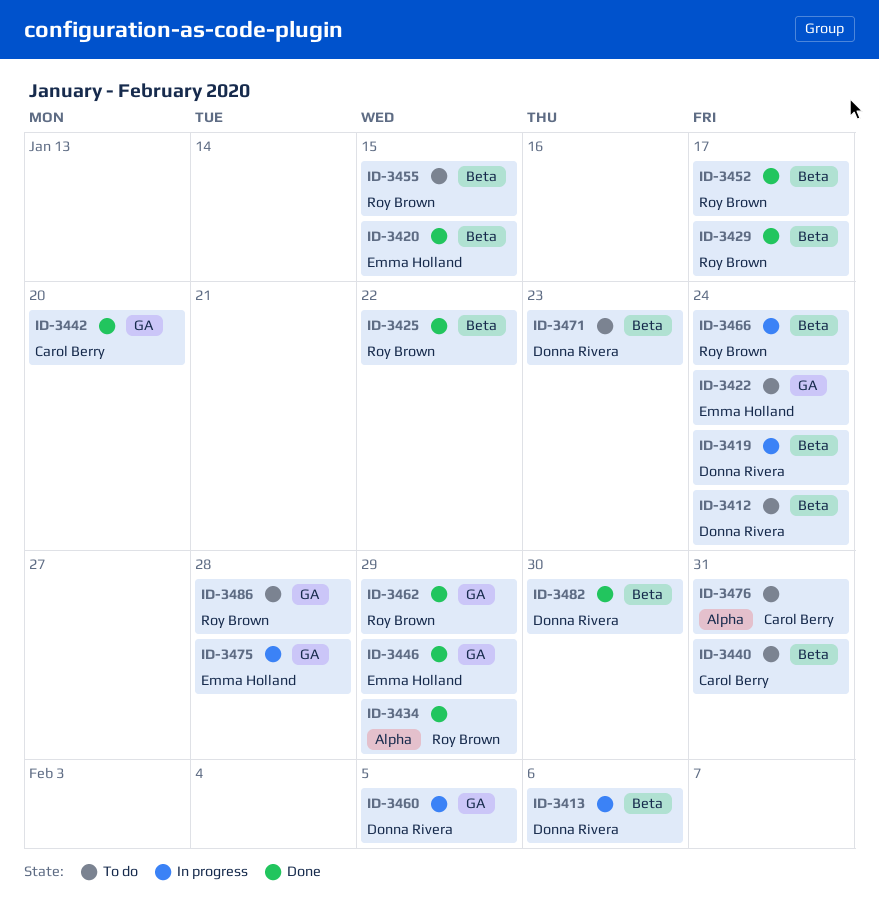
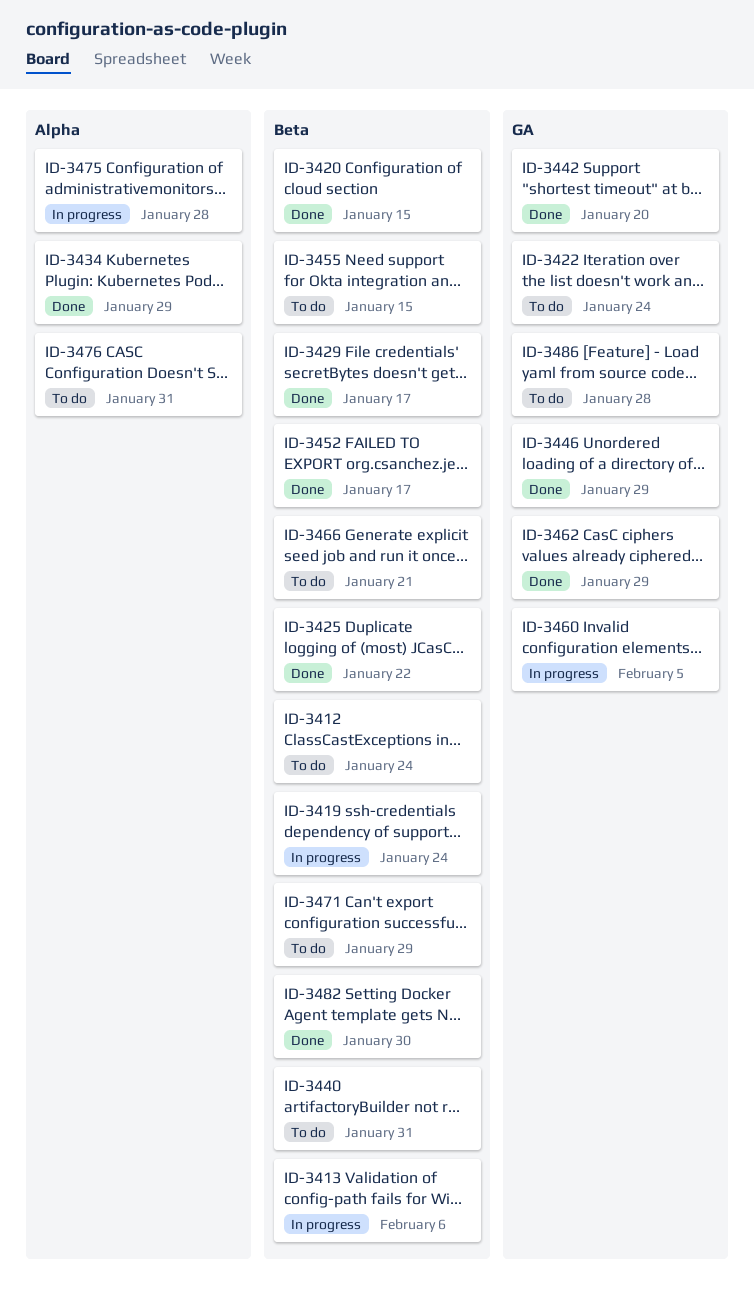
ID-3466, status: In progress -> To do
ID-3466, due: Jan 24 -> Jan 21
ID-3471, due: Jan 23 -> Jan 29
ID-3475, label: GA -> Alpha

